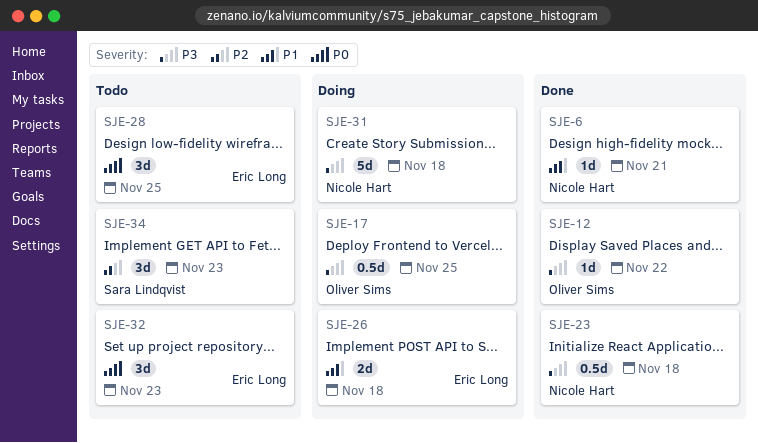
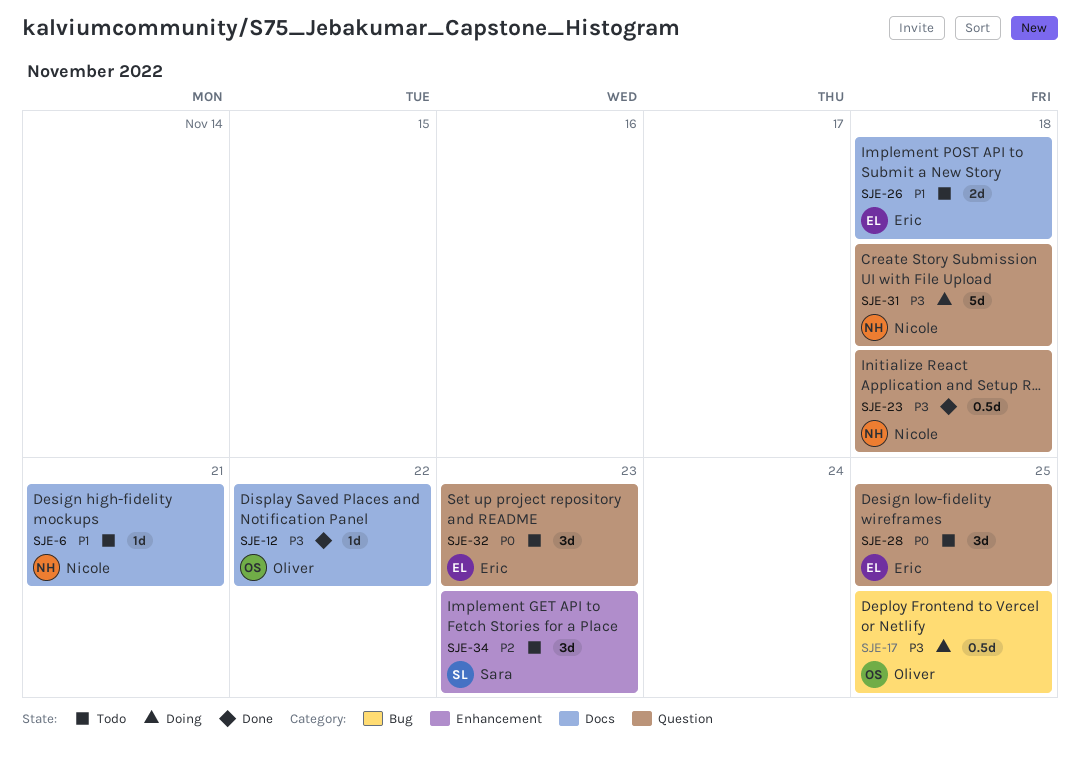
SJE-6, status: Done -> Todo
SJE-26, status: Doing -> Todo

